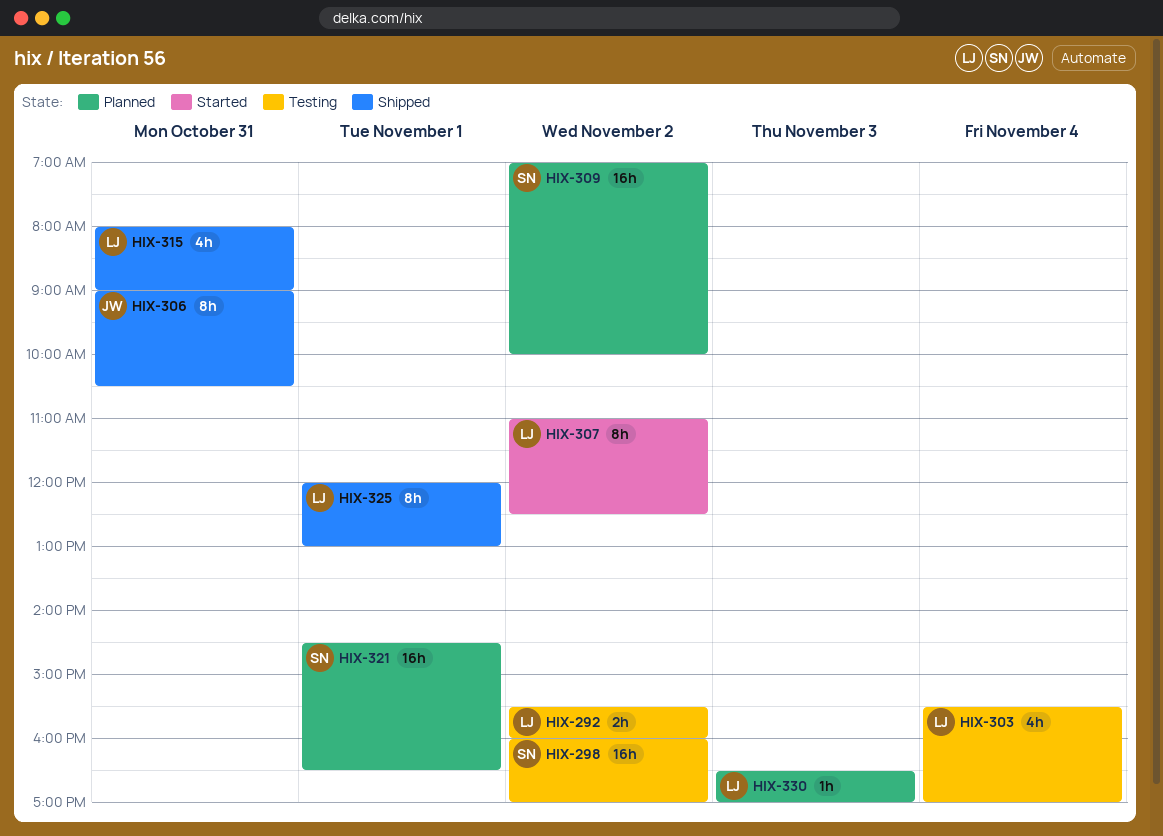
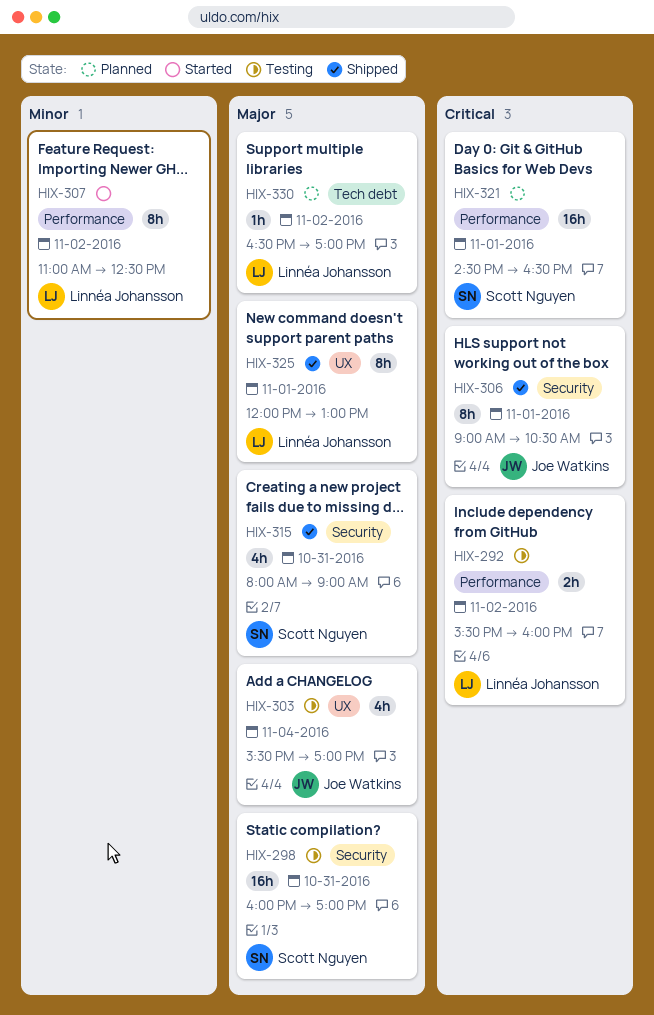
HIX-298, day: Nov 2 -> Oct 31
HIX-303, owner: Linnéa Johansson -> Joe Watkins
HIX-306, day: Oct 31 -> Nov 1
HIX-309: present -> none
HIX-315, owner: Linnéa Johansson -> Scott Nguyen
HIX-330, day: Nov 3 -> Nov 2

